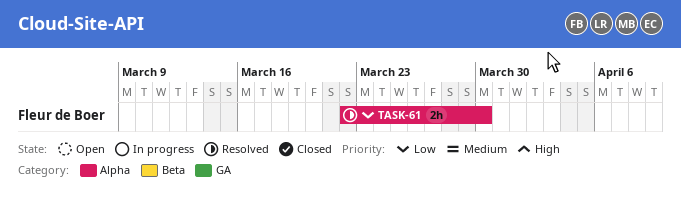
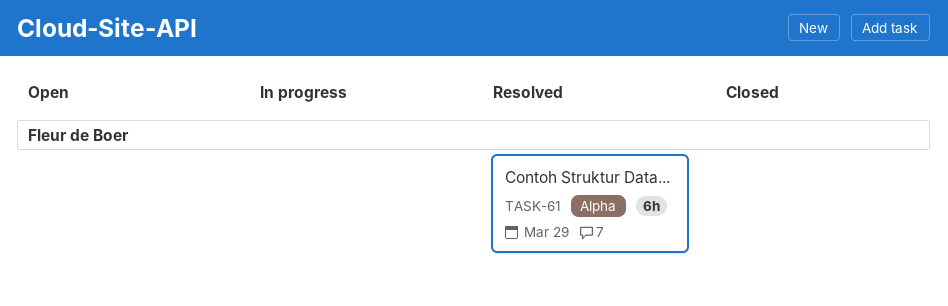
TASK-61, estimate: 2h -> 6h
TASK-61, due: Mar 30 -> Mar 29

